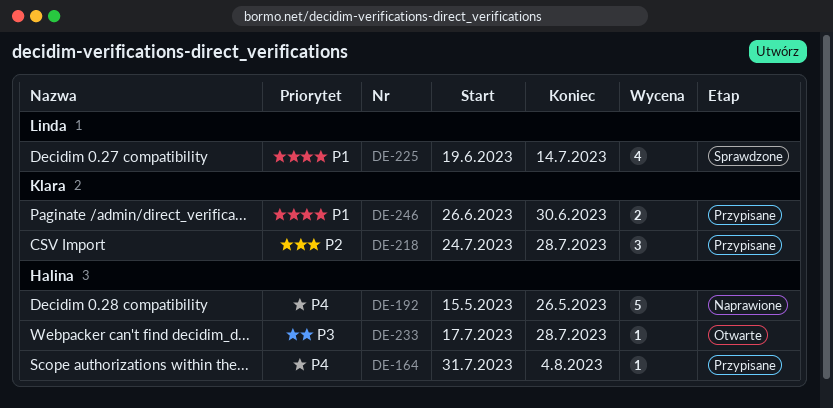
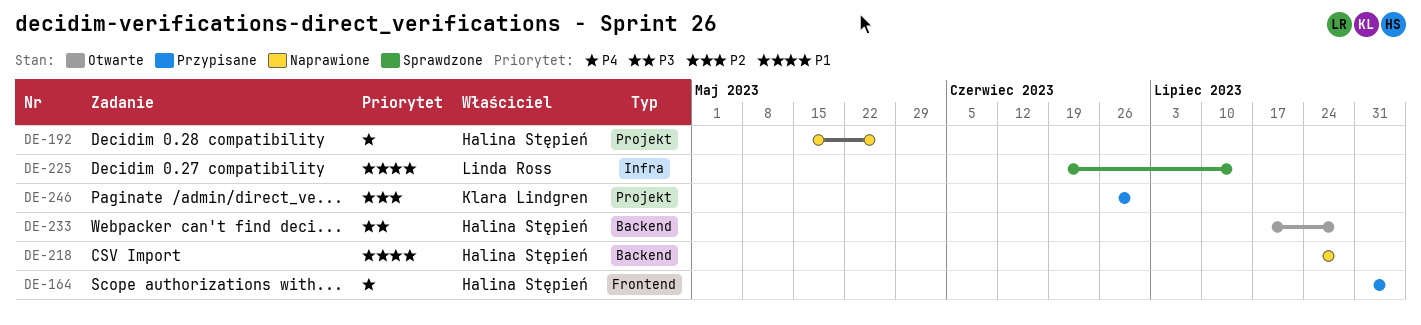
DE-218, status: Przypisane -> Naprawione
DE-218, owner: Klara Lindgren -> Halina Stępień
DE-218, priority: P2 -> P1
DE-246, priority: P1 -> P2

